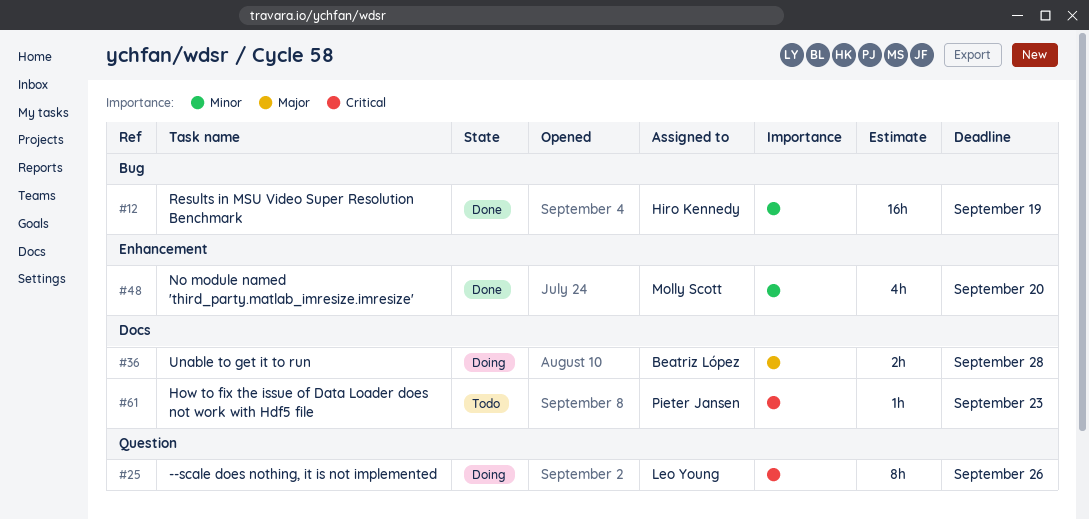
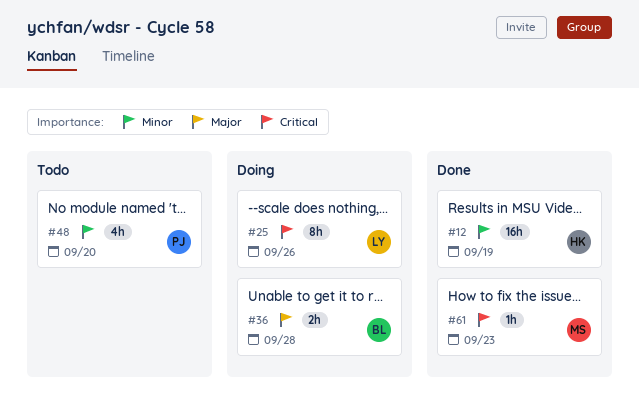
#48, status: Done -> Todo
#48, owner: Molly Scott -> Pieter Jansen
#61, status: Todo -> Done
#61, owner: Pieter Jansen -> Molly Scott

